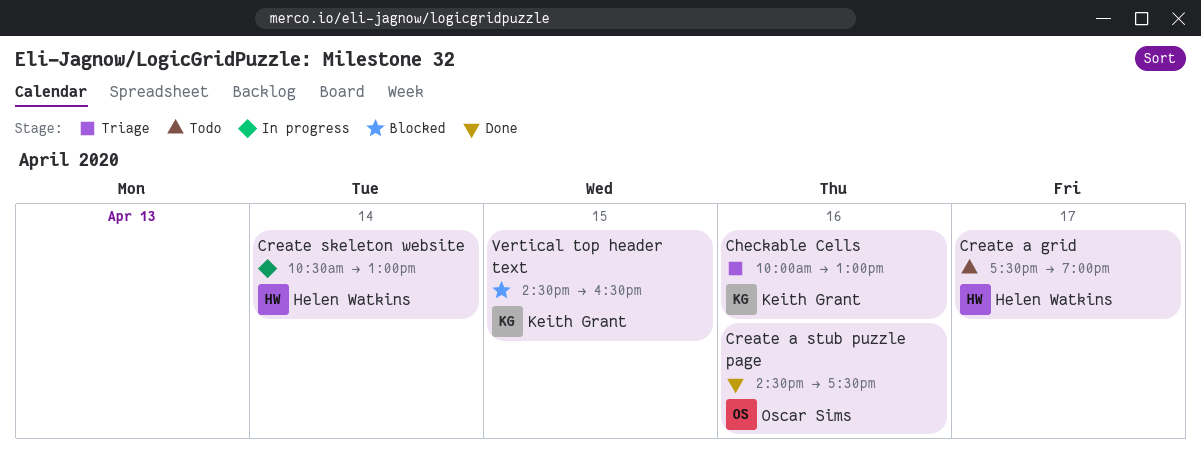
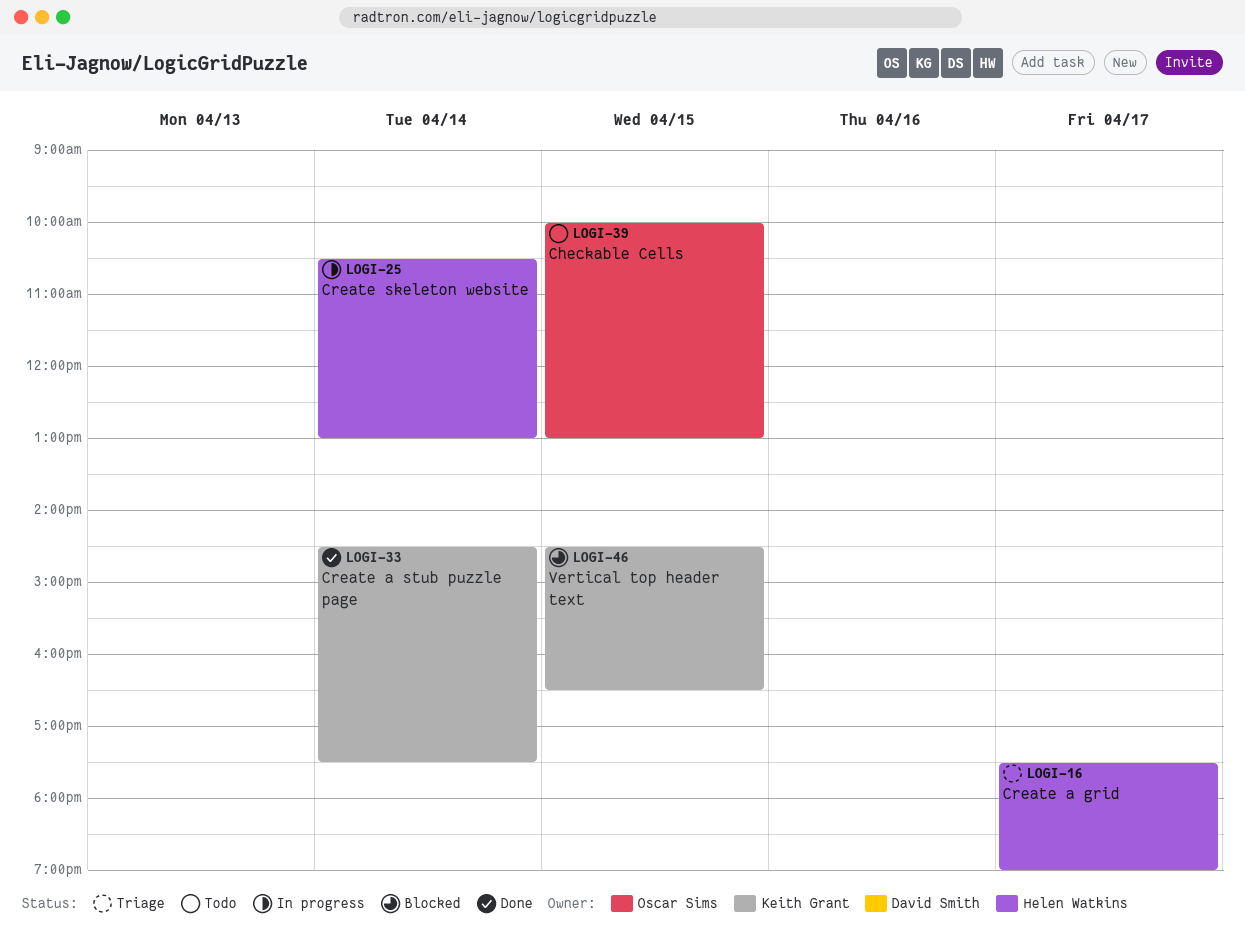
Checkable Cells, status: Triage -> Todo
Checkable Cells, owner: Keith Grant -> Oscar Sims
Checkable Cells, day: Apr 16 -> Apr 15
Create a grid, status: Todo -> Triage
Create a stub puzzle page, owner: Oscar Sims -> Keith Grant
Create a stub puzzle page, day: Apr 16 -> Apr 14

